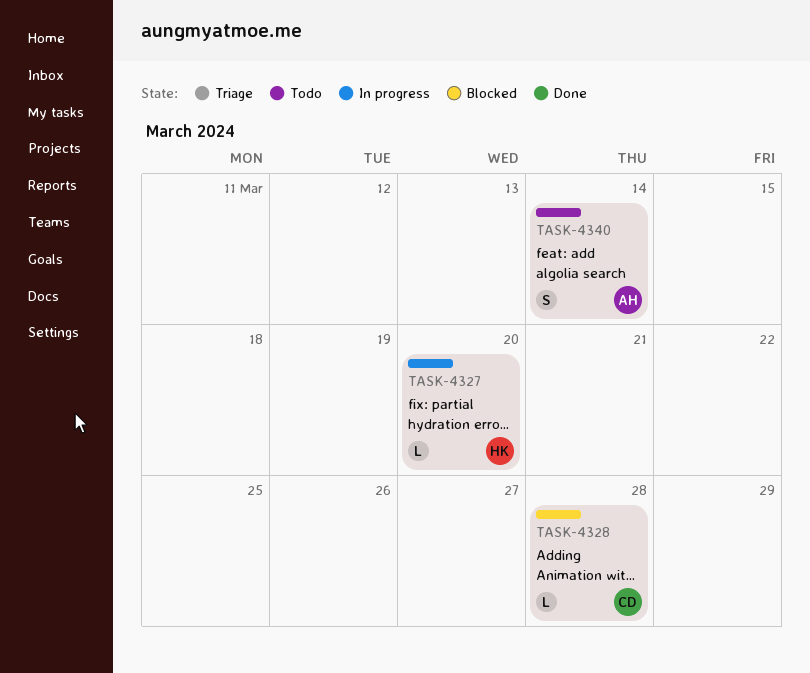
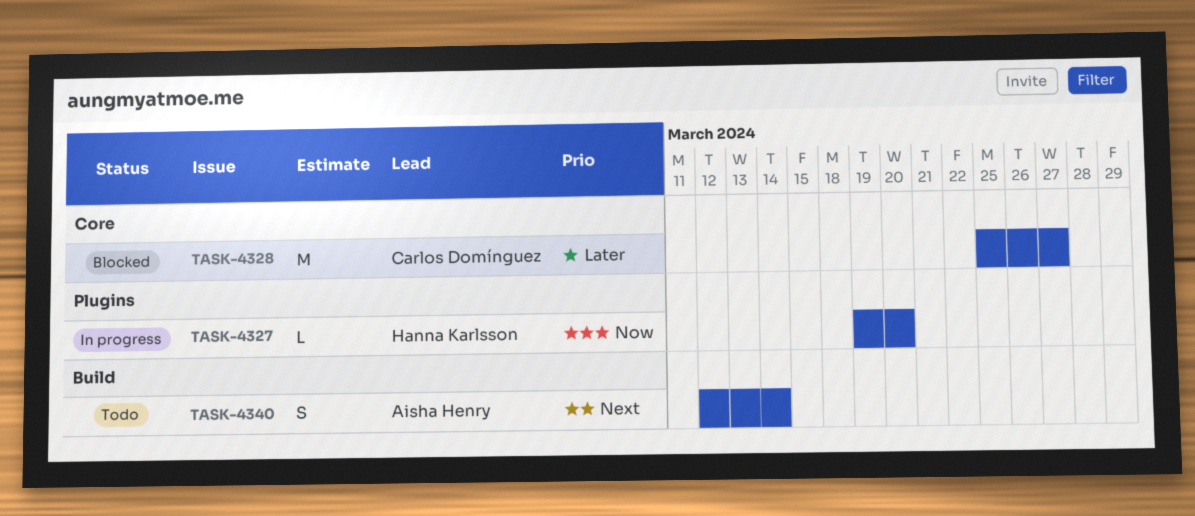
TASK-4328, estimate: L -> M
TASK-4328, due: Mar 28 -> Mar 27

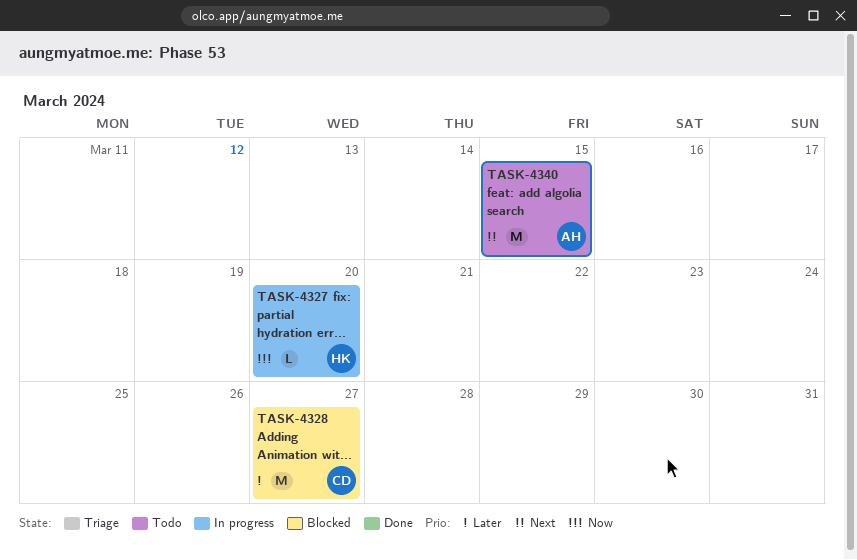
TASK-4340, estimate: S -> M
TASK-4340, due: Mar 14 -> Mar 15

